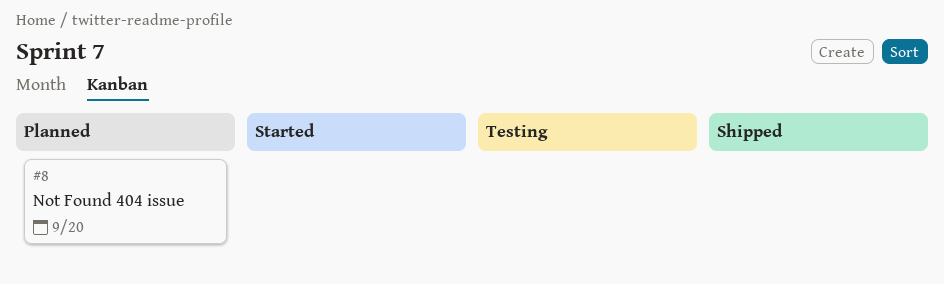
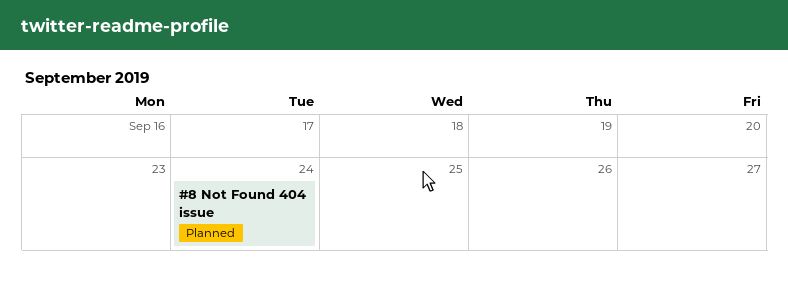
#8, due: Sep 20 -> Sep 24

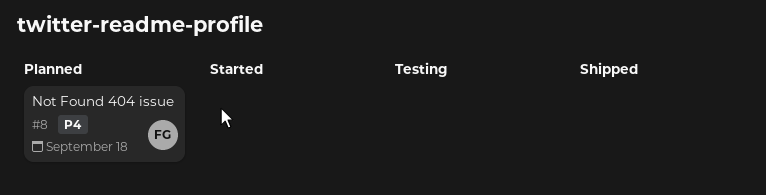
#8, due: Sep 24 -> Sep 18

